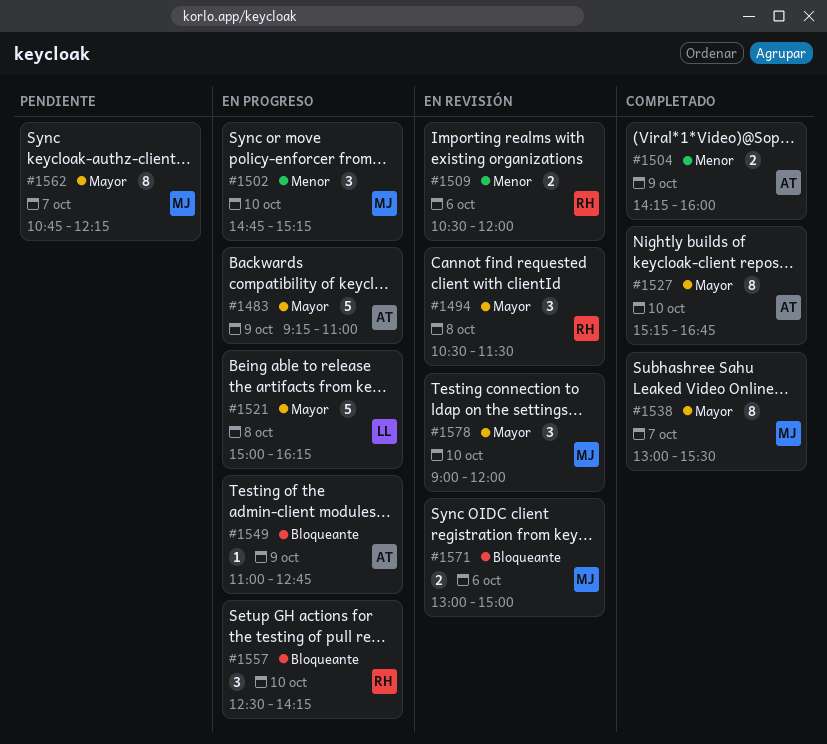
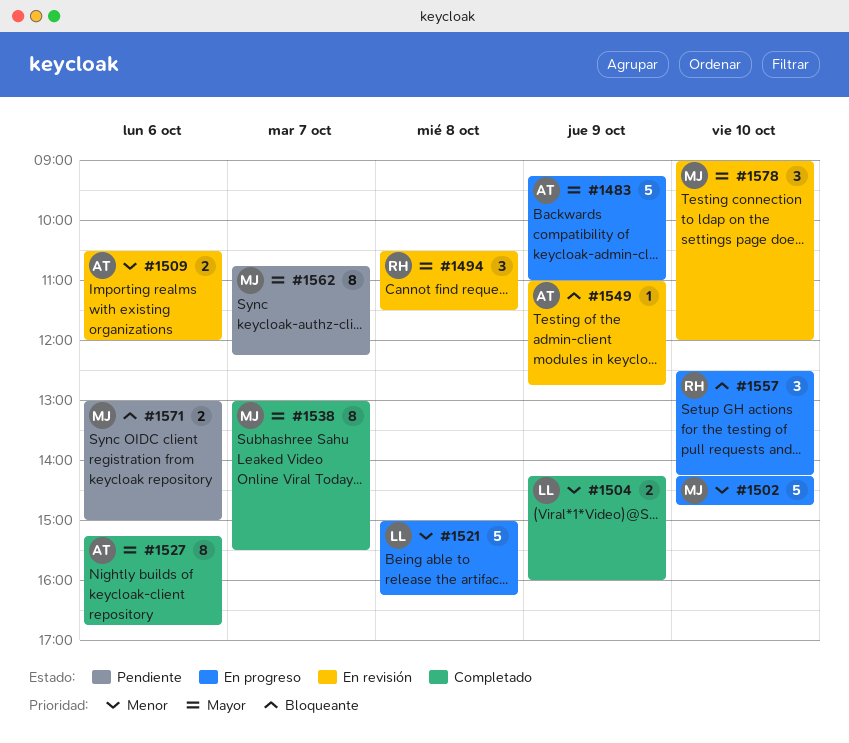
#1502, estimate: 3 -> 5
#1502, begins: 14:45 -> 14:15
#1502, ends: 15:15 -> 14:45
#1504, owner: AT -> LL
#1509, owner: RH -> AT
#1521, priority: Mayor -> Menor
#1527, day: Oct 10 -> Oct 6
#1549, status: En progreso -> En revisión
#1571, status: En revisión -> Pendiente

